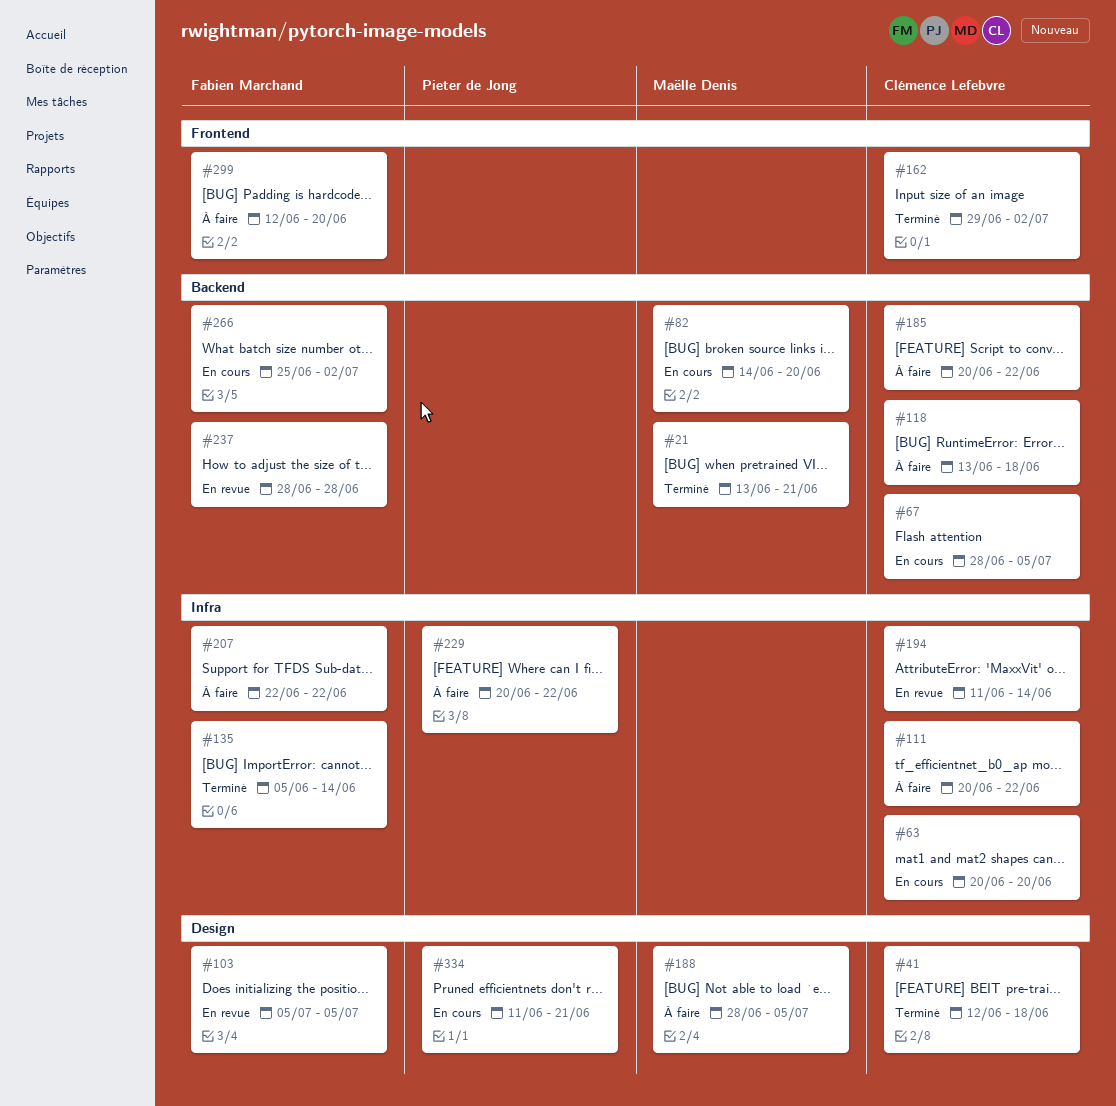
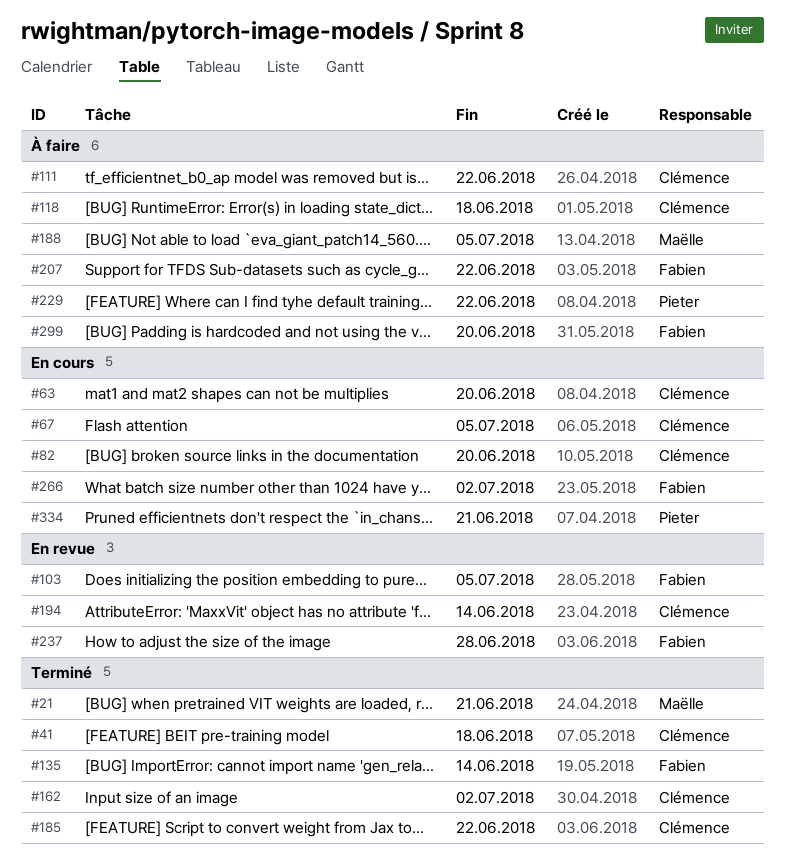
#82, owner: Maëlle Denis -> Clémence Lefebvre
#185, status: À faire -> Terminé

